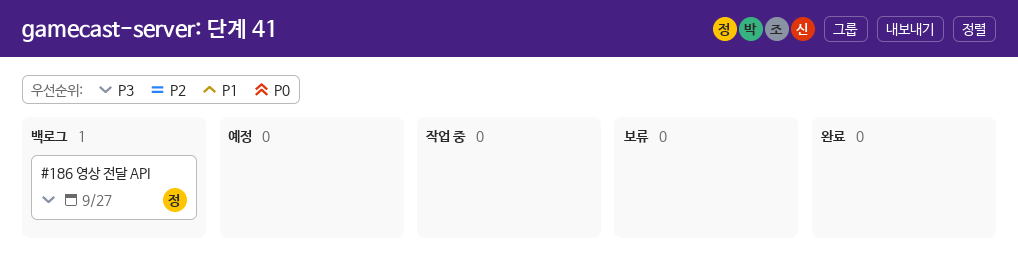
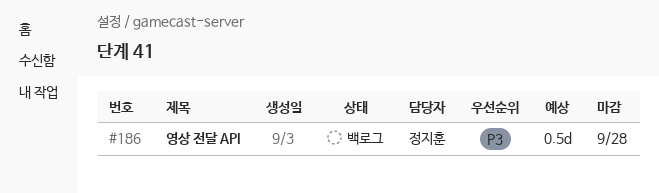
#186, due: Sep 27 -> Sep 28

